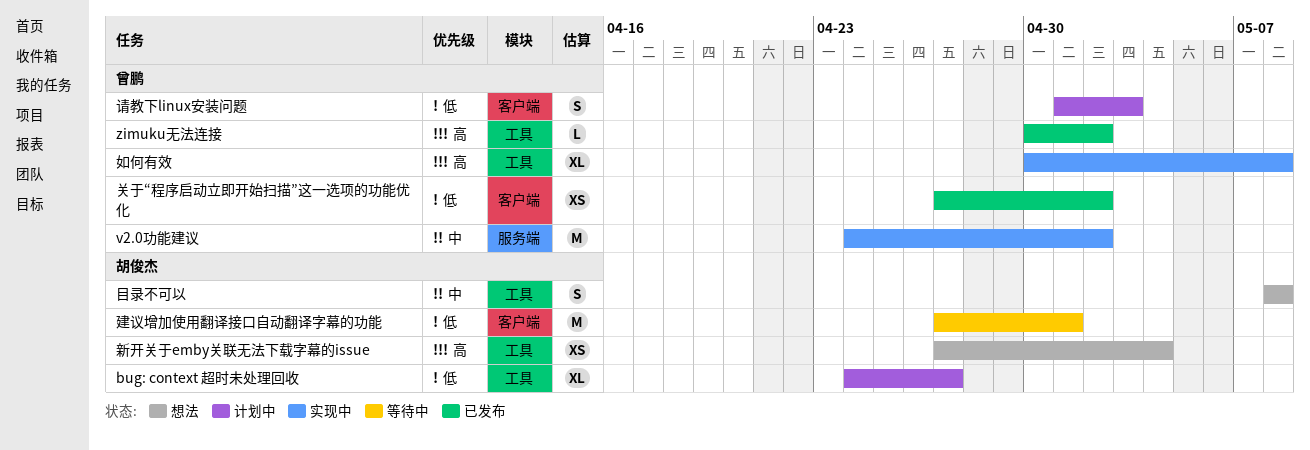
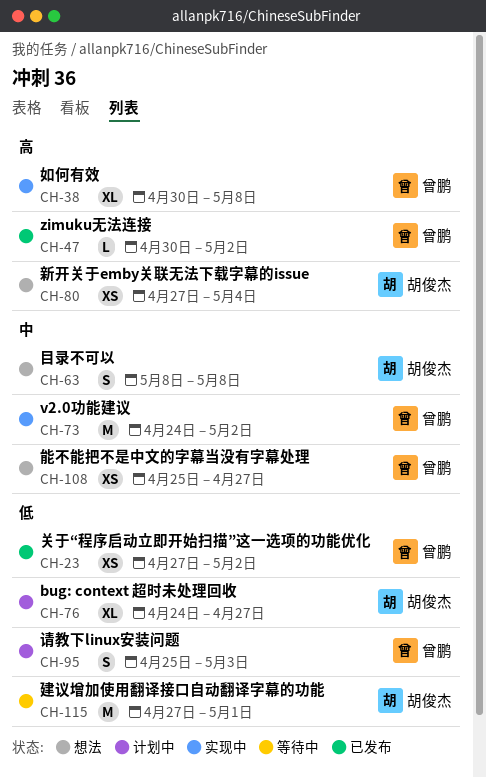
能不能把不是中文的字幕当没有字幕处理: none -> present
请教下linux安装问题, start: May 1 -> Apr 25

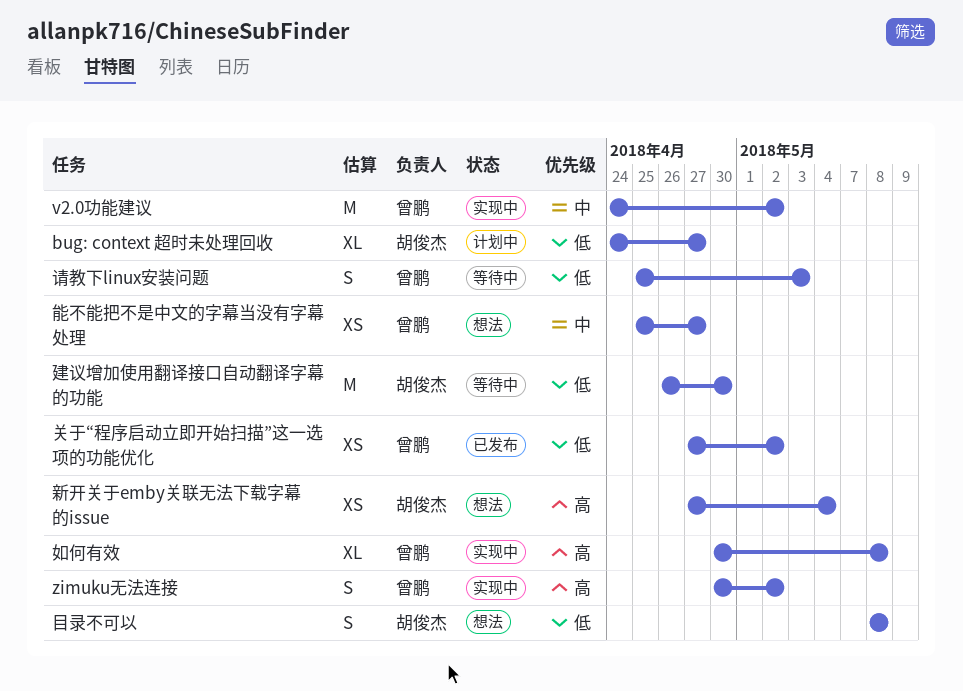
zimuku无法连接, status: 已发布 -> 实现中
zimuku无法连接, estimate: L -> S
建议增加使用翻译接口自动翻译字幕的功能, start: Apr 27 -> Apr 26
建议增加使用翻译接口自动翻译字幕的功能, due: May 1 -> Apr 30
目录不可以, priority: 中 -> 低
请教下linux安装问题, status: 计划中 -> 等待中

